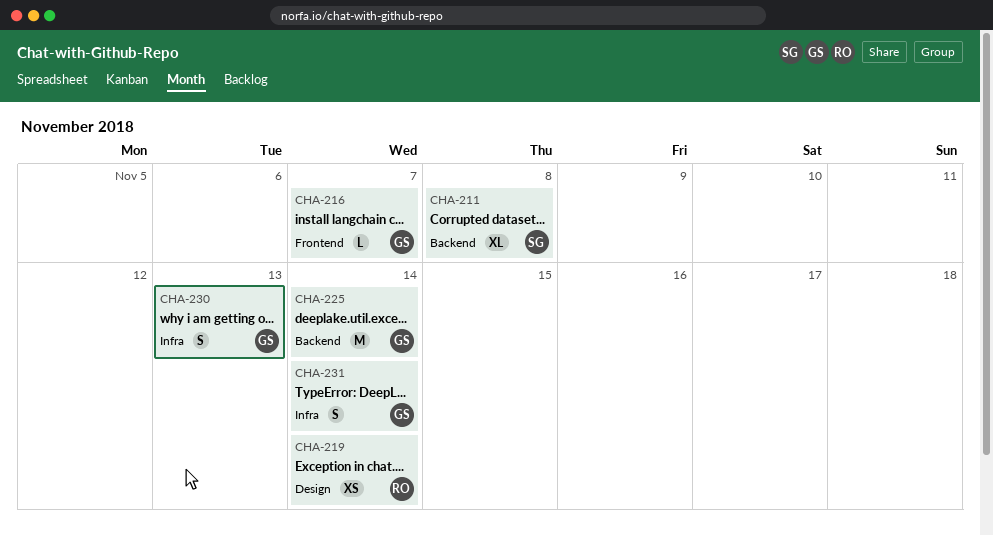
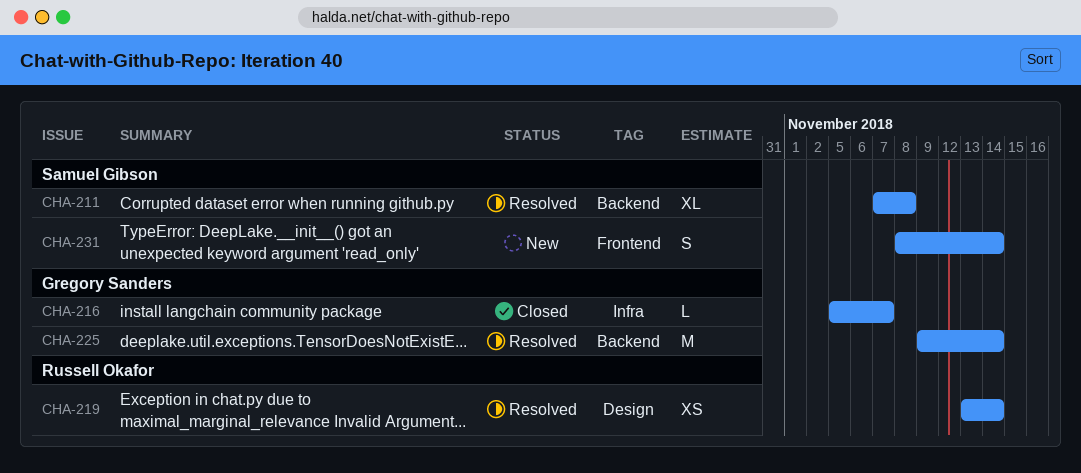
CHA-216, label: Frontend -> Infra
CHA-230: present -> none
CHA-231, owner: Gregory Sanders -> Samuel Gibson
CHA-231, label: Infra -> Frontend

